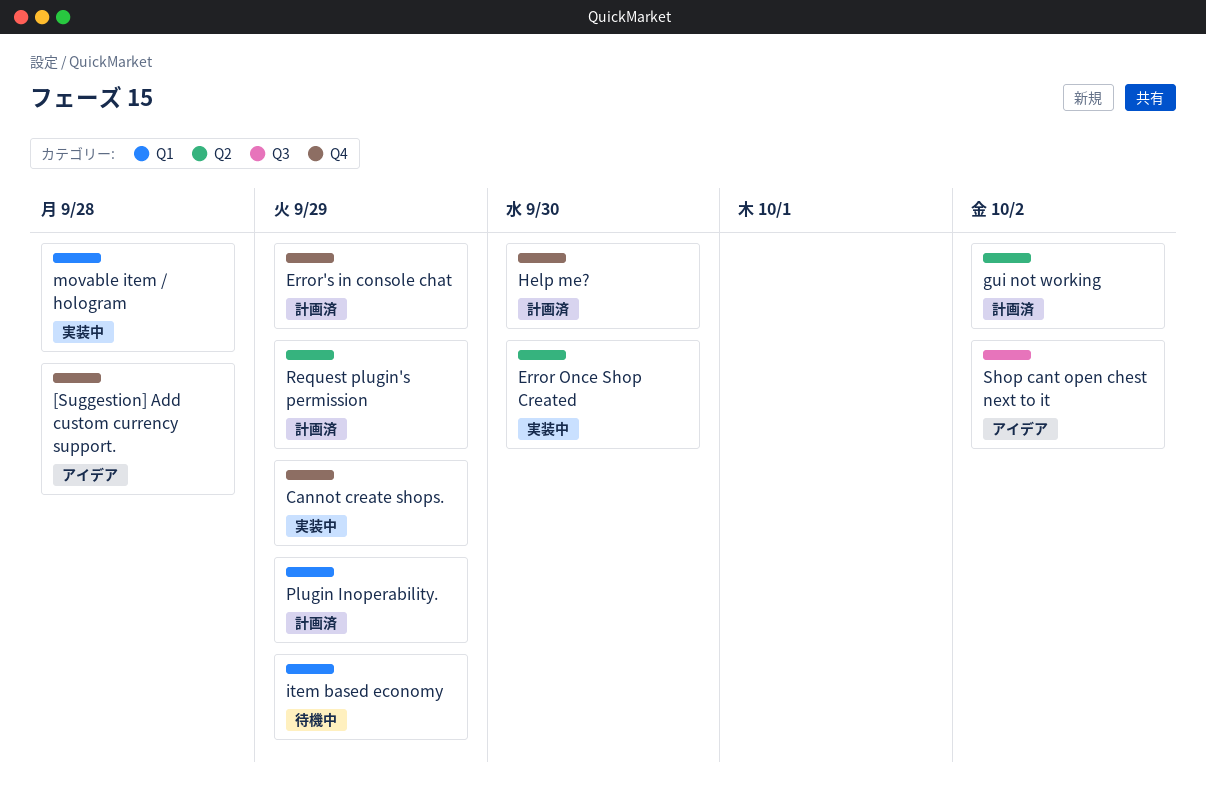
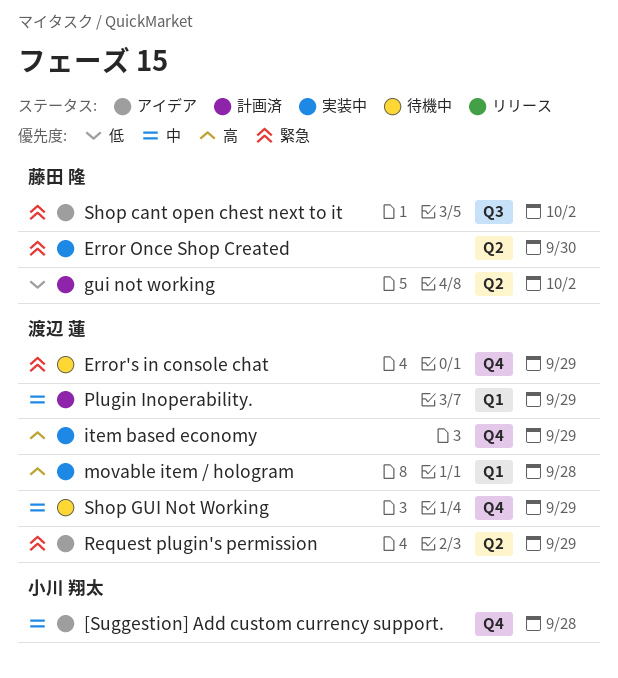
Cannot create shops.: present -> none
Error's in console chat, status: 計画済 -> 待機中
Help me?: present -> none
item based economy, status: 待機中 -> 実装中
item based economy, label: Q1 -> Q4
Request plugin's permission, status: 計画済 -> アイデア
Shop GUI Not Working: none -> present

